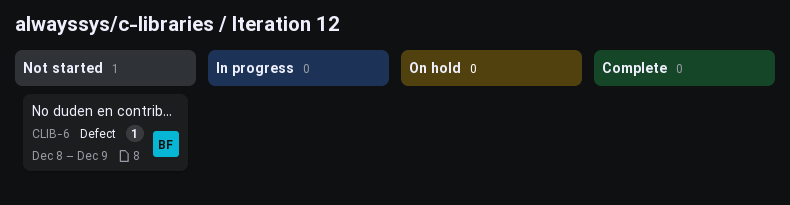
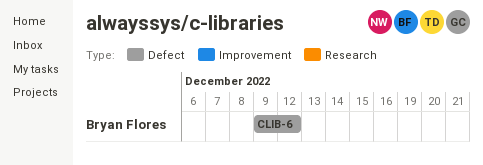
CLIB-6, start: Dec 8 -> Dec 9
CLIB-6, due: Dec 9 -> Dec 12

